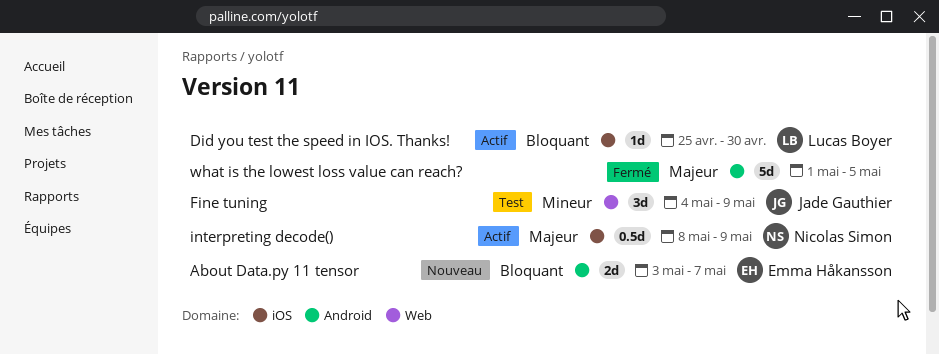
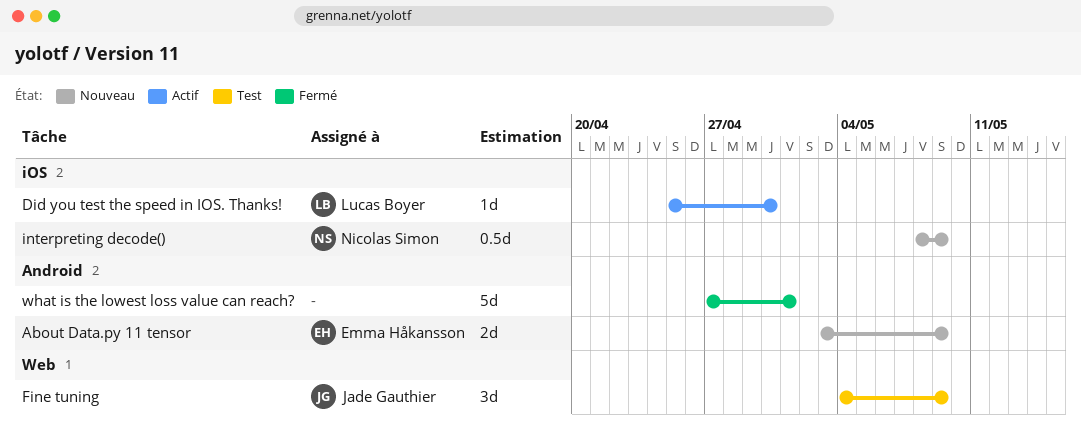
About Data.py 11 tensor, due: May 7 -> May 9
interpreting decode(), status: Actif -> Nouveau
what is the lowest loss value can reach?, start: May 1 -> Apr 27
what is the lowest loss value can reach?, due: May 5 -> May 1

